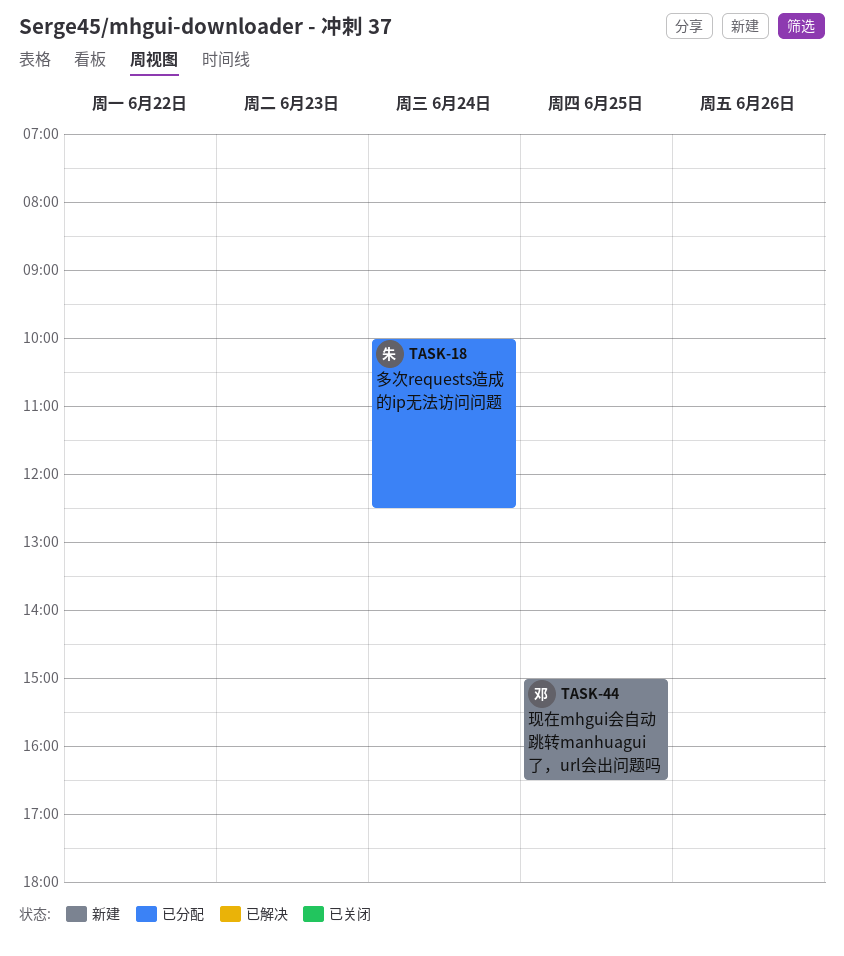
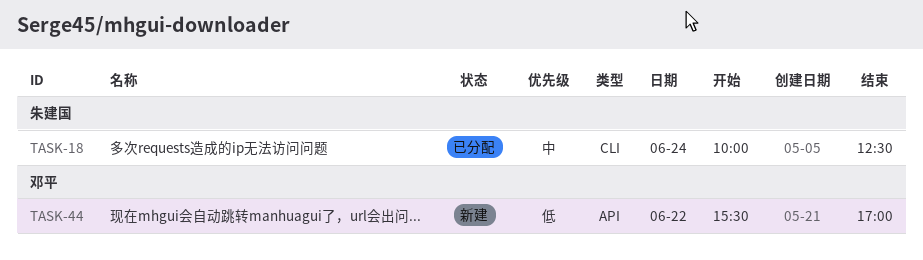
TASK-44, day: Jun 25 -> Jun 22
TASK-44, begins: 15:00 -> 15:30
TASK-44, ends: 16:30 -> 17:00

